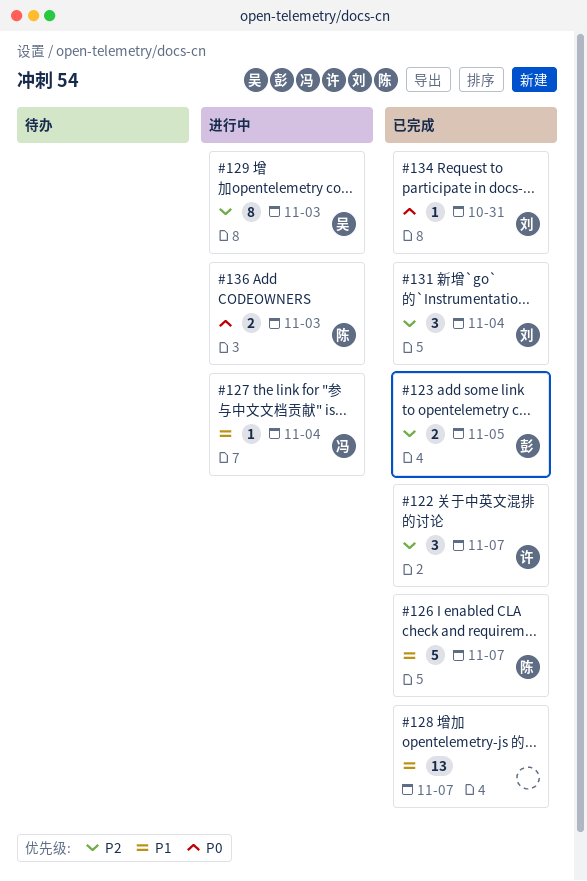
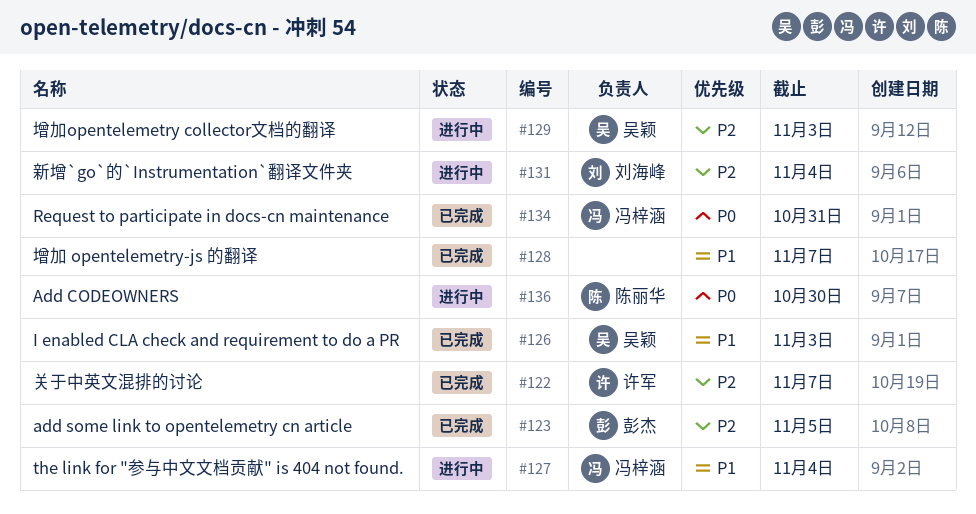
#126, owner: 陈丽华 -> 吴颖
#126, due: Nov 7 -> Nov 3
#131, status: 已完成 -> 进行中
#134, owner: 刘海峰 -> 冯梓涵
#136, due: Nov 3 -> Oct 30

